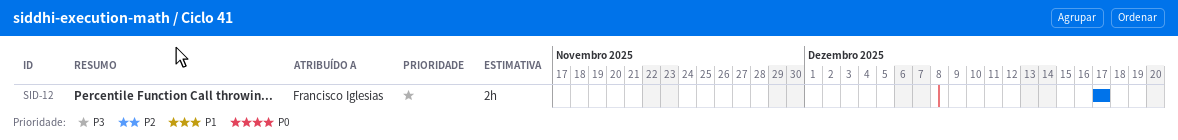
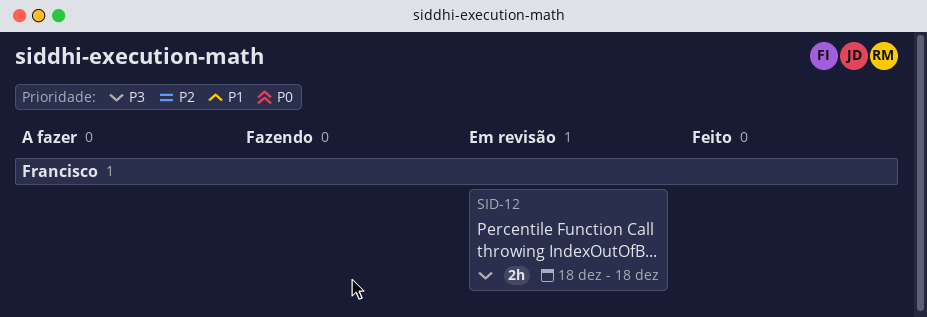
SID-12, start: Dec 17 -> Dec 18
SID-12, due: Dec 17 -> Dec 18

